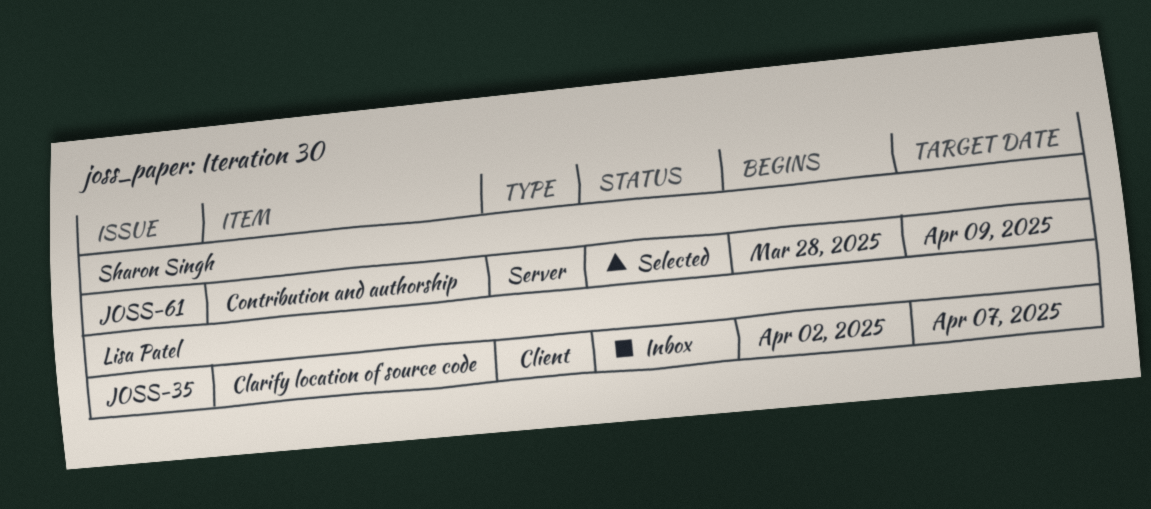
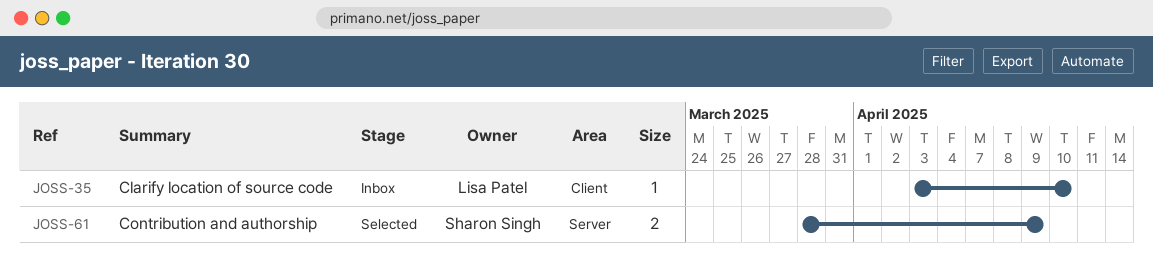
JOSS-35, start: Apr 2 -> Apr 3
JOSS-35, due: Apr 7 -> Apr 10

